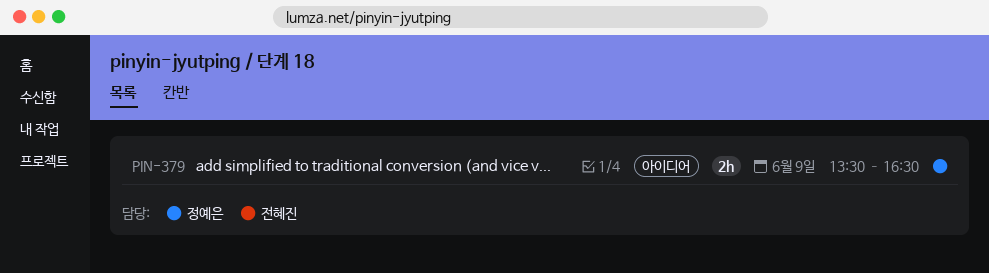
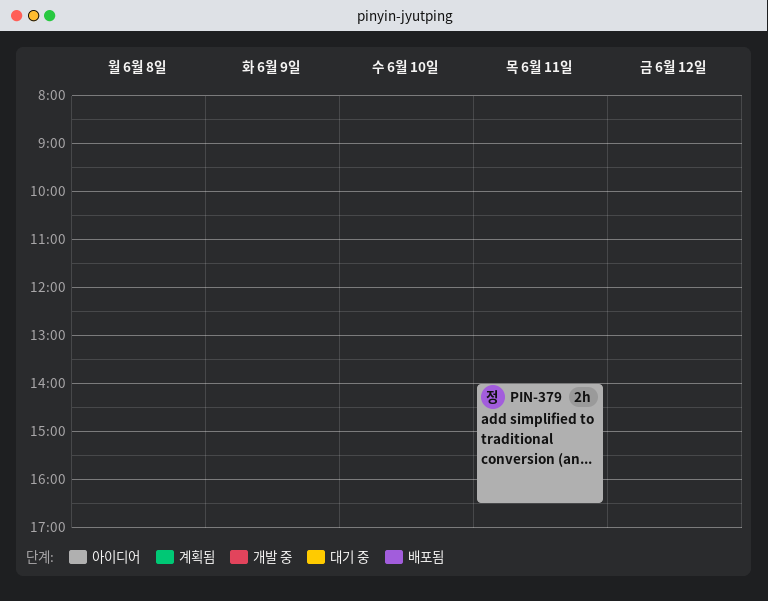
PIN-379, day: Jun 9 -> Jun 11
PIN-379, begins: 13:30 -> 14:00

